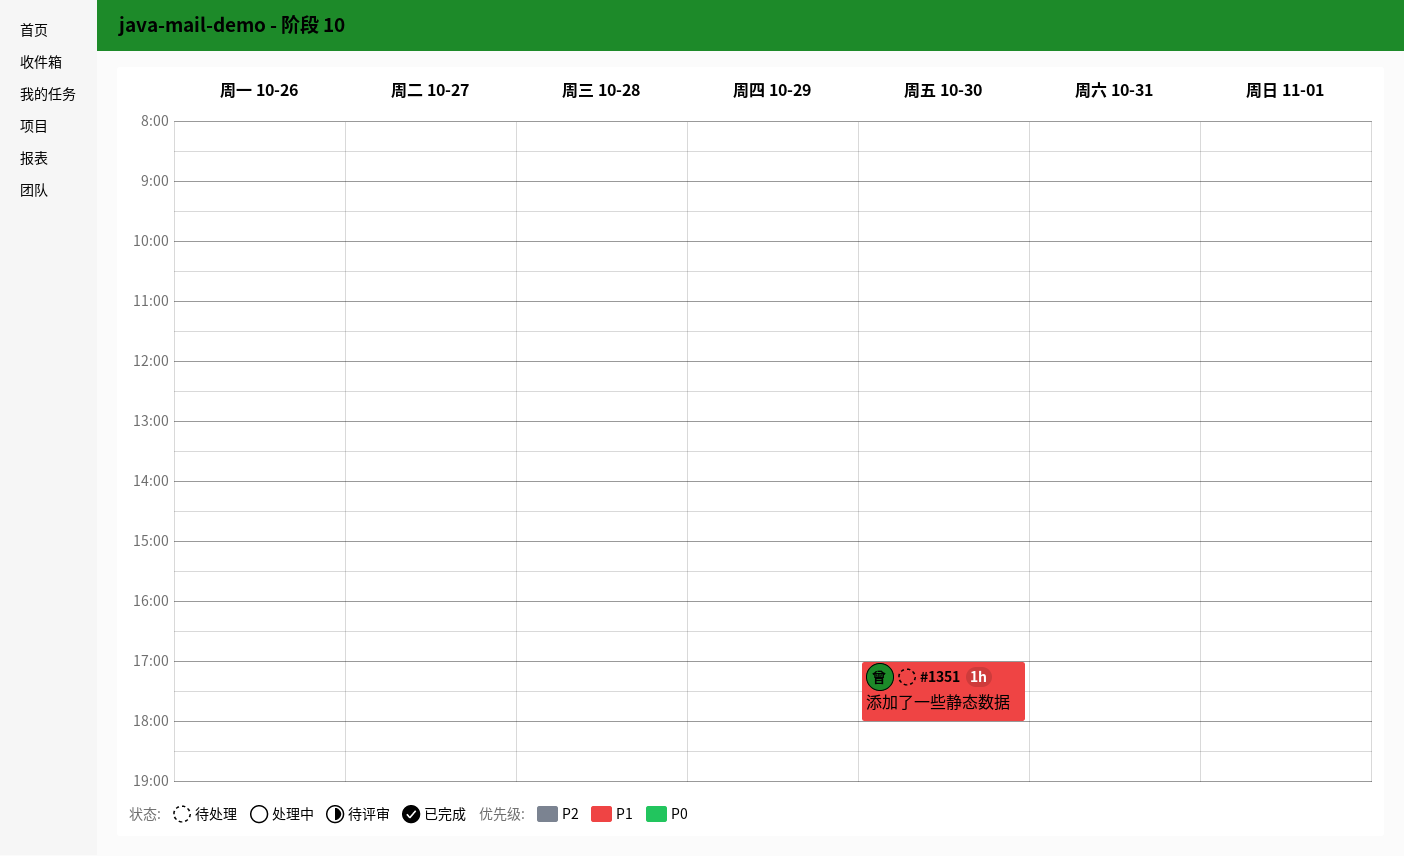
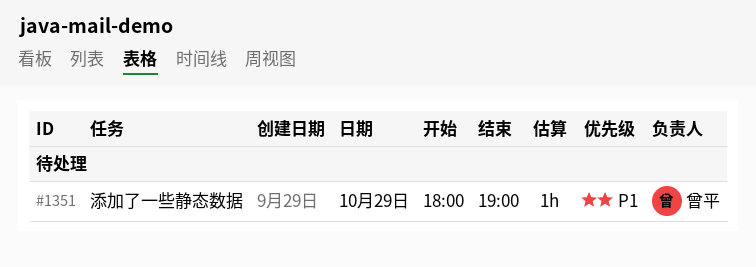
#1351, day: Oct 30 -> Oct 29
#1351, begins: 17:00 -> 18:00
#1351, ends: 18:00 -> 19:00

